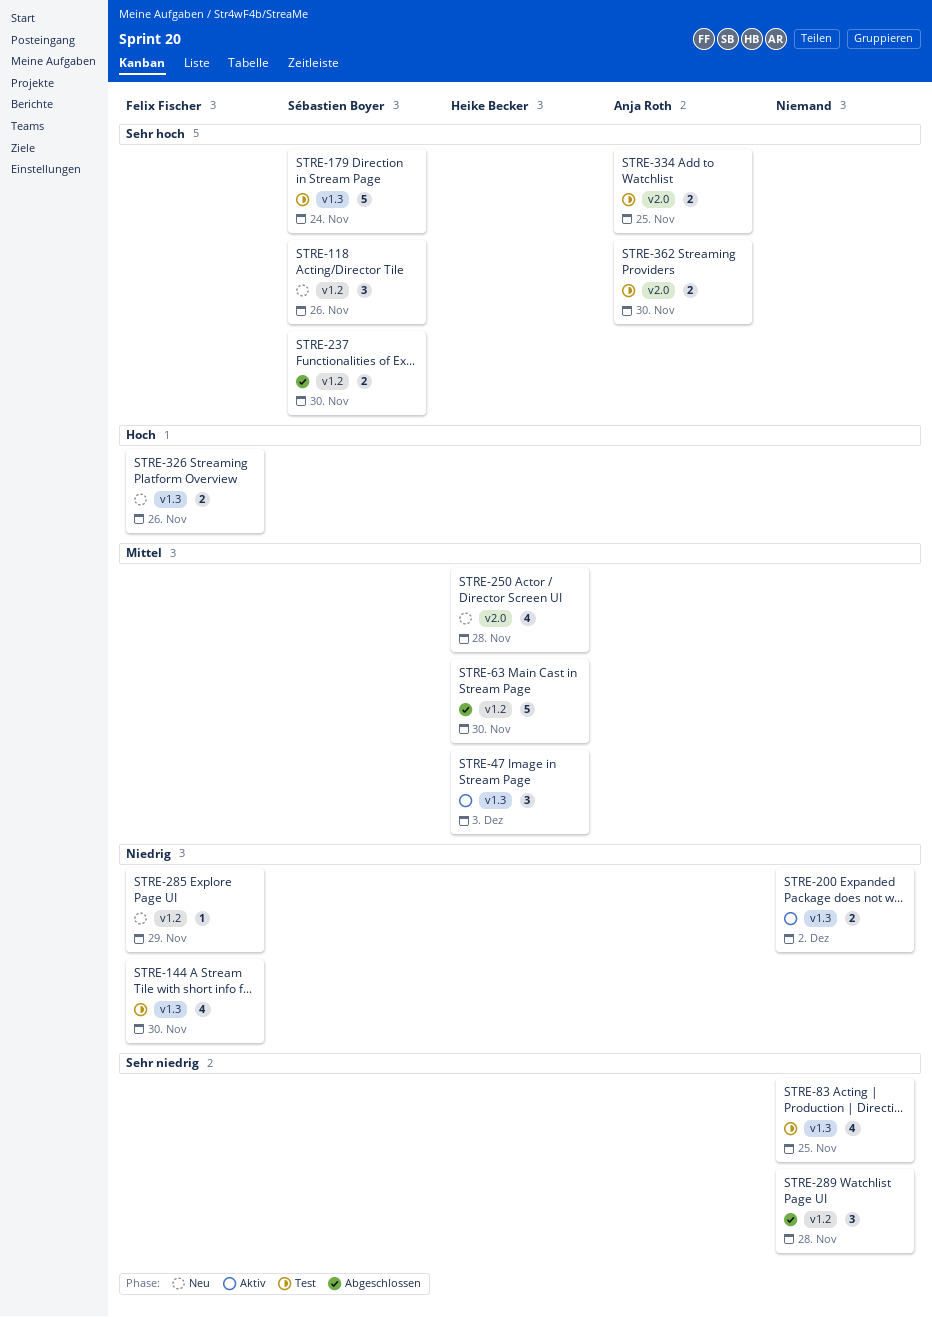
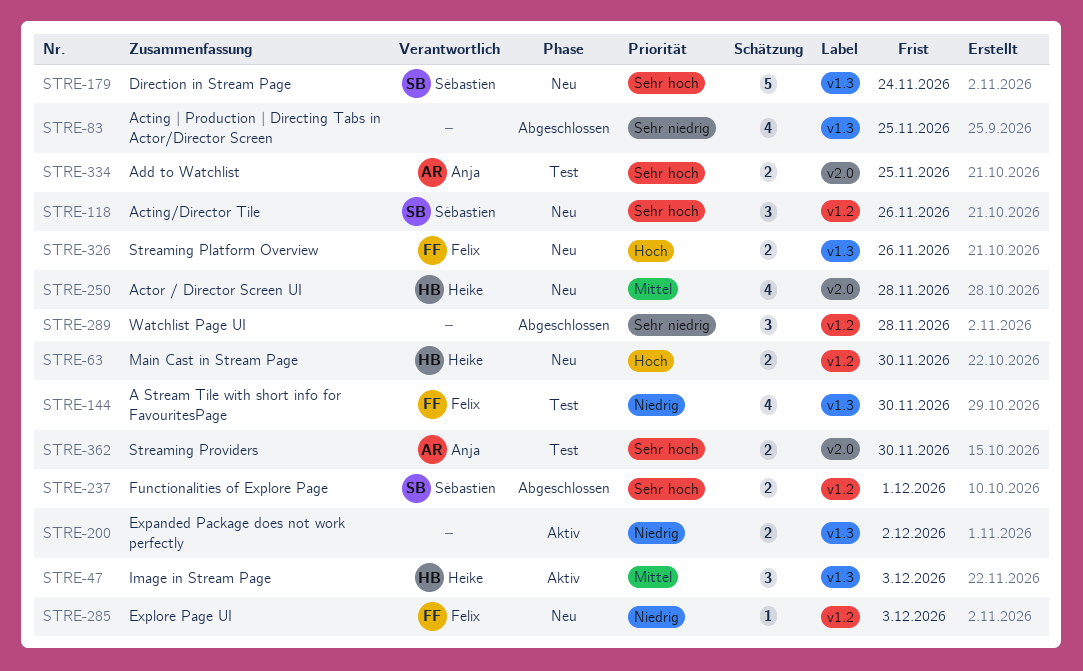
STRE-63, status: Abgeschlossen -> Neu
STRE-63, priority: Mittel -> Hoch
STRE-63, estimate: 5 -> 2
STRE-83, status: Test -> Abgeschlossen
STRE-179, status: Test -> Neu
STRE-237, due: Nov 30 -> Dec 1
STRE-285, due: Nov 29 -> Dec 3

